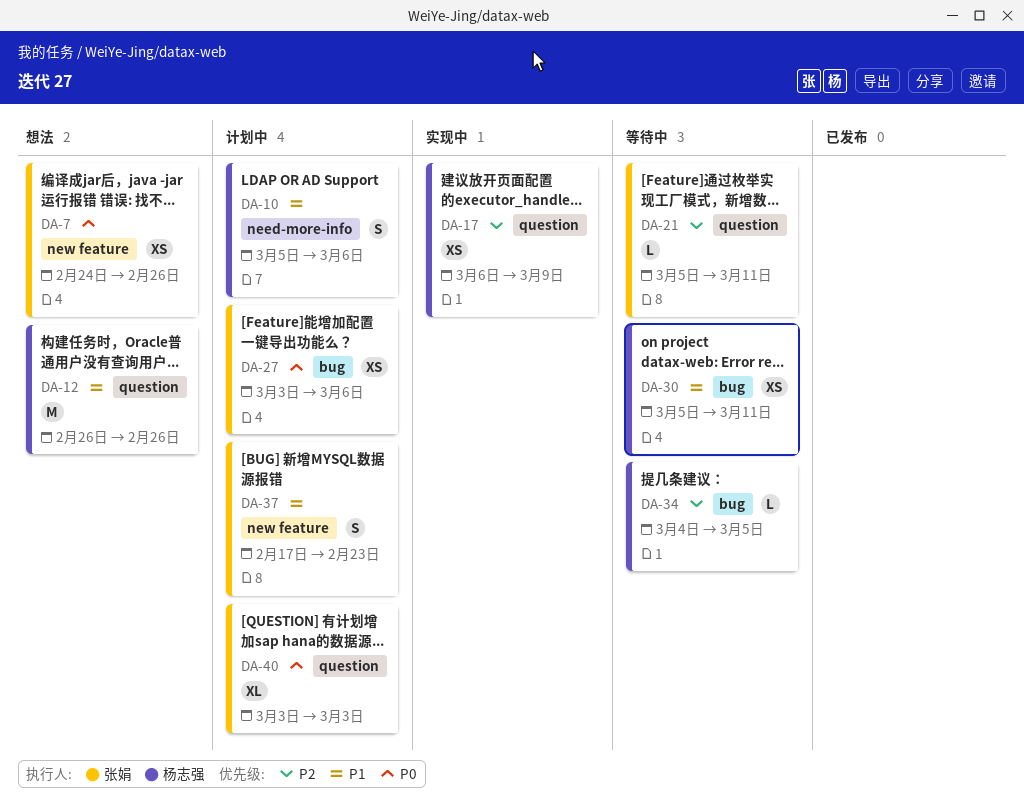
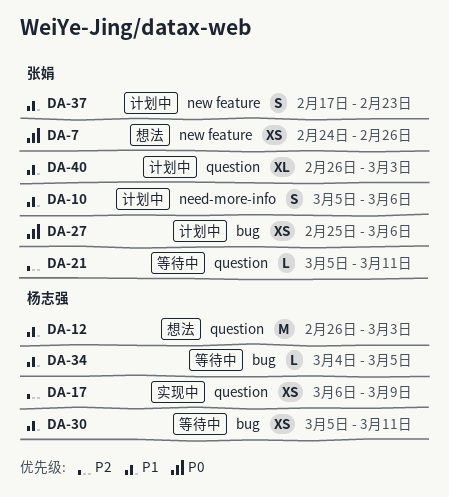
DA-10, owner: 杨志强 -> 张娟
DA-12, due: Feb 26 -> Mar 3
DA-27, start: Mar 3 -> Feb 25
DA-34, priority: P2 -> P1
DA-40, priority: P0 -> P1
DA-40, start: Mar 3 -> Feb 26

